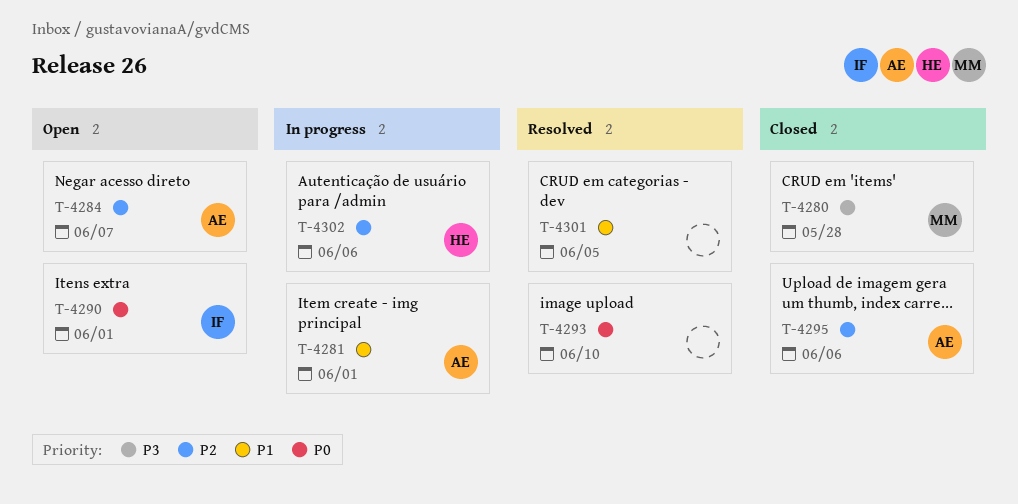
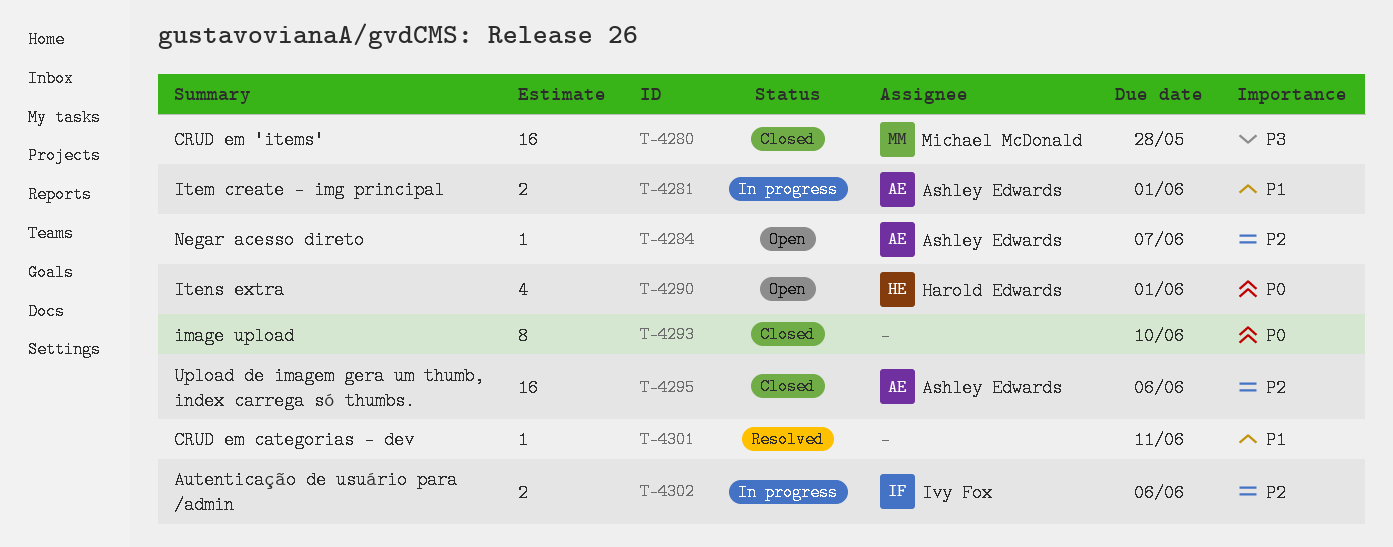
T-4290, owner: Ivy Fox -> Harold Edwards
T-4293, status: Resolved -> Closed
T-4301, due: Jun 5 -> Jun 11
T-4302, owner: Harold Edwards -> Ivy Fox

